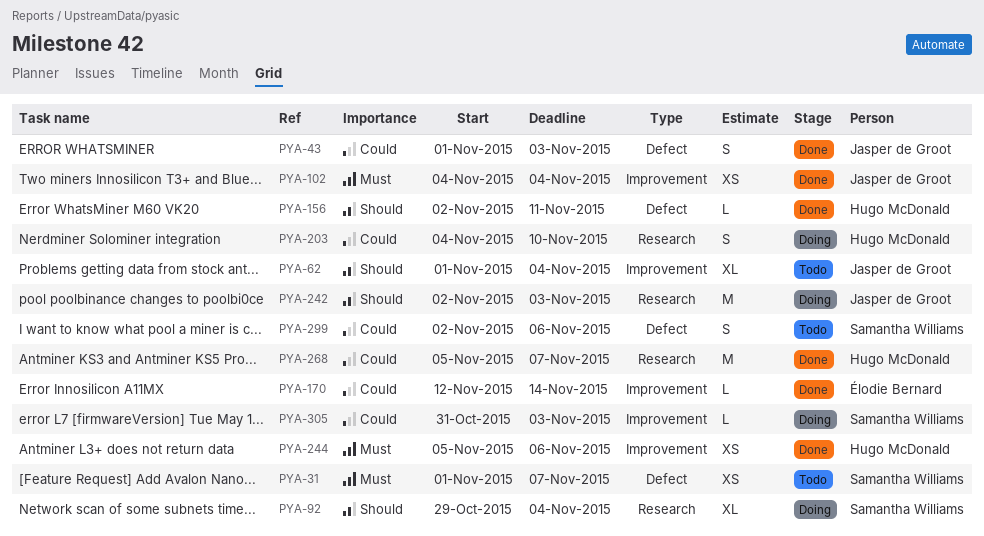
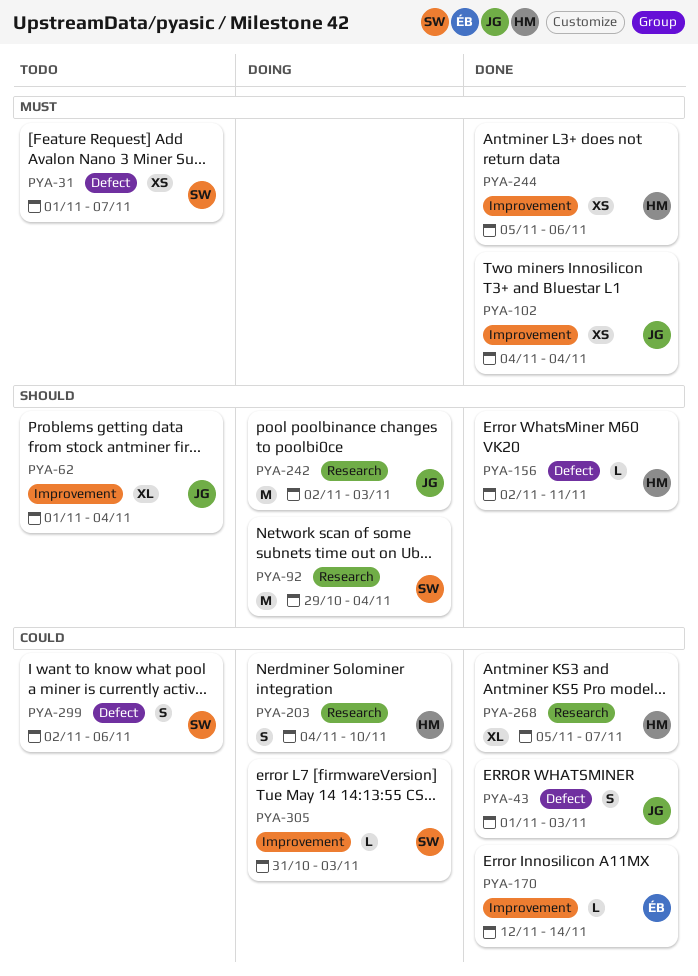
PYA-92, estimate: XL -> M
PYA-268, estimate: M -> XL

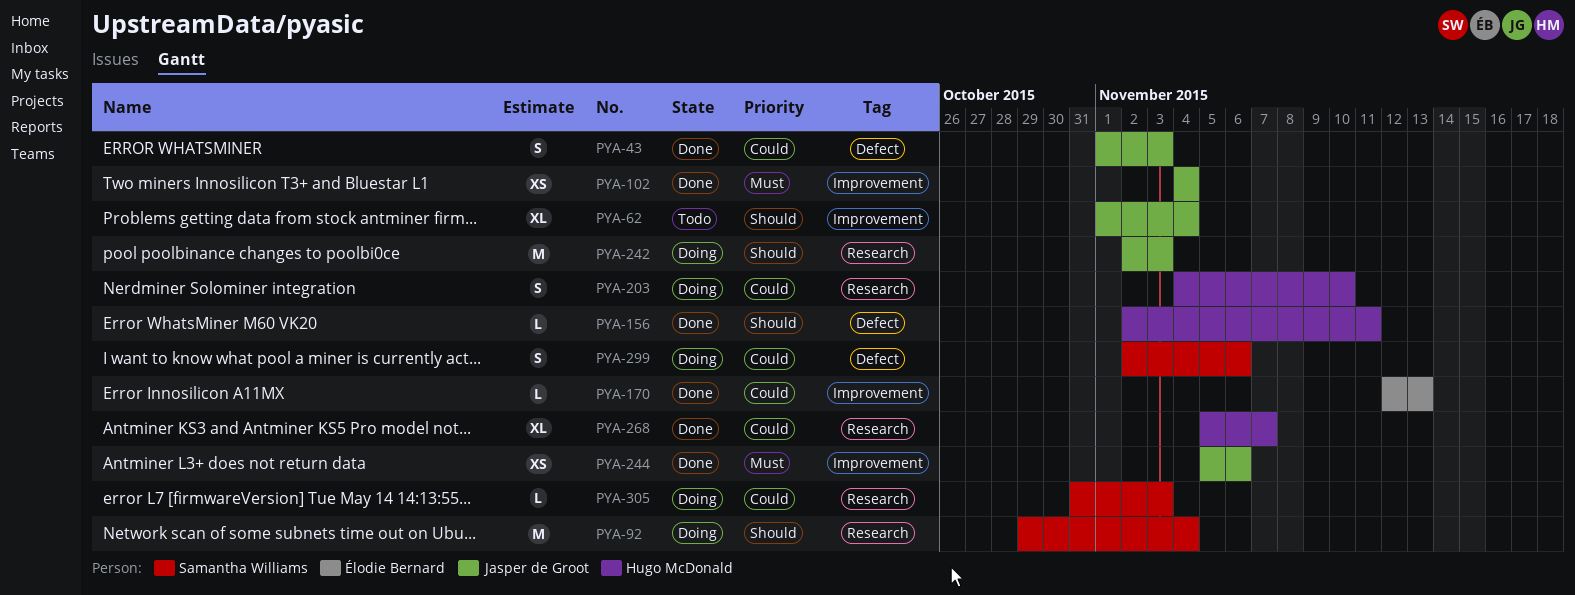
PYA-31: present -> none
PYA-170, due: Nov 14 -> Nov 13
PYA-244, owner: Hugo McDonald -> Jasper de Groot
PYA-299, status: Todo -> Doing
PYA-305, label: Improvement -> Research

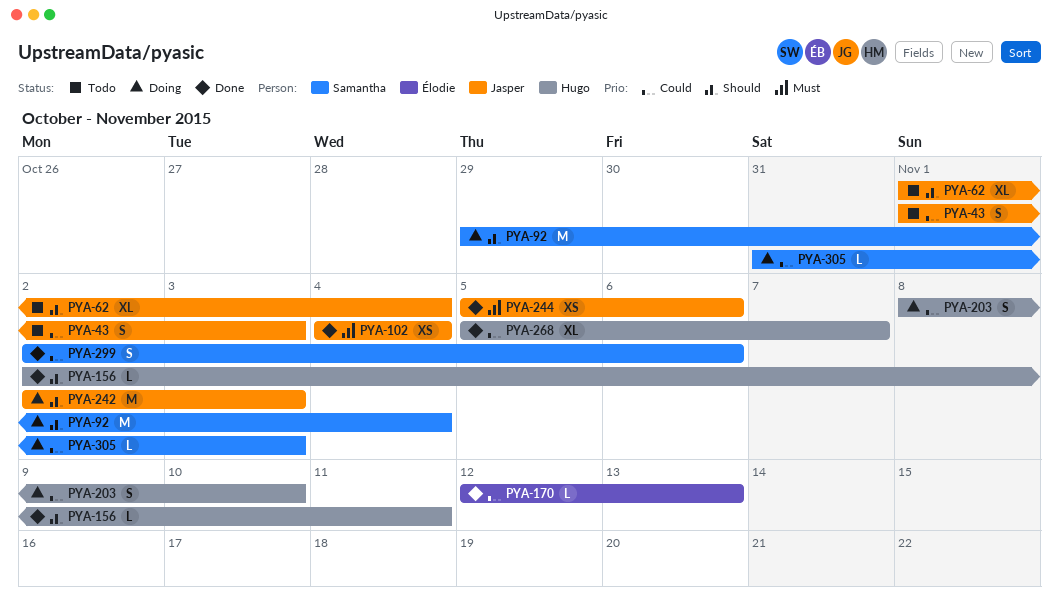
PYA-43, status: Done -> Todo
PYA-203, start: Nov 4 -> Nov 8
PYA-299, status: Doing -> Done

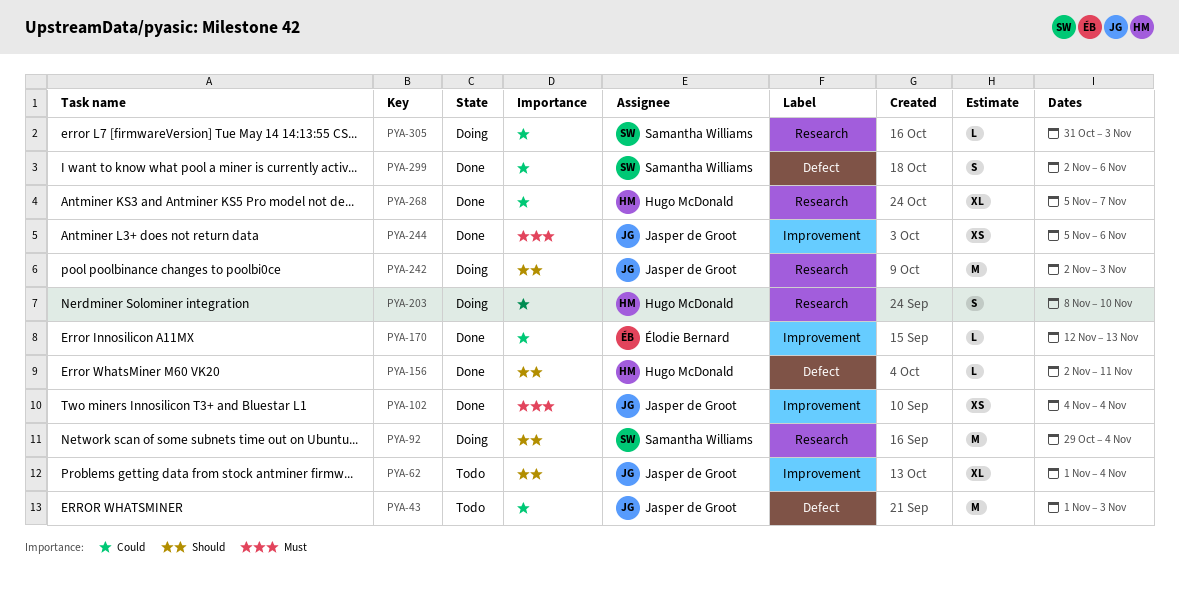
PYA-43, estimate: S -> M

